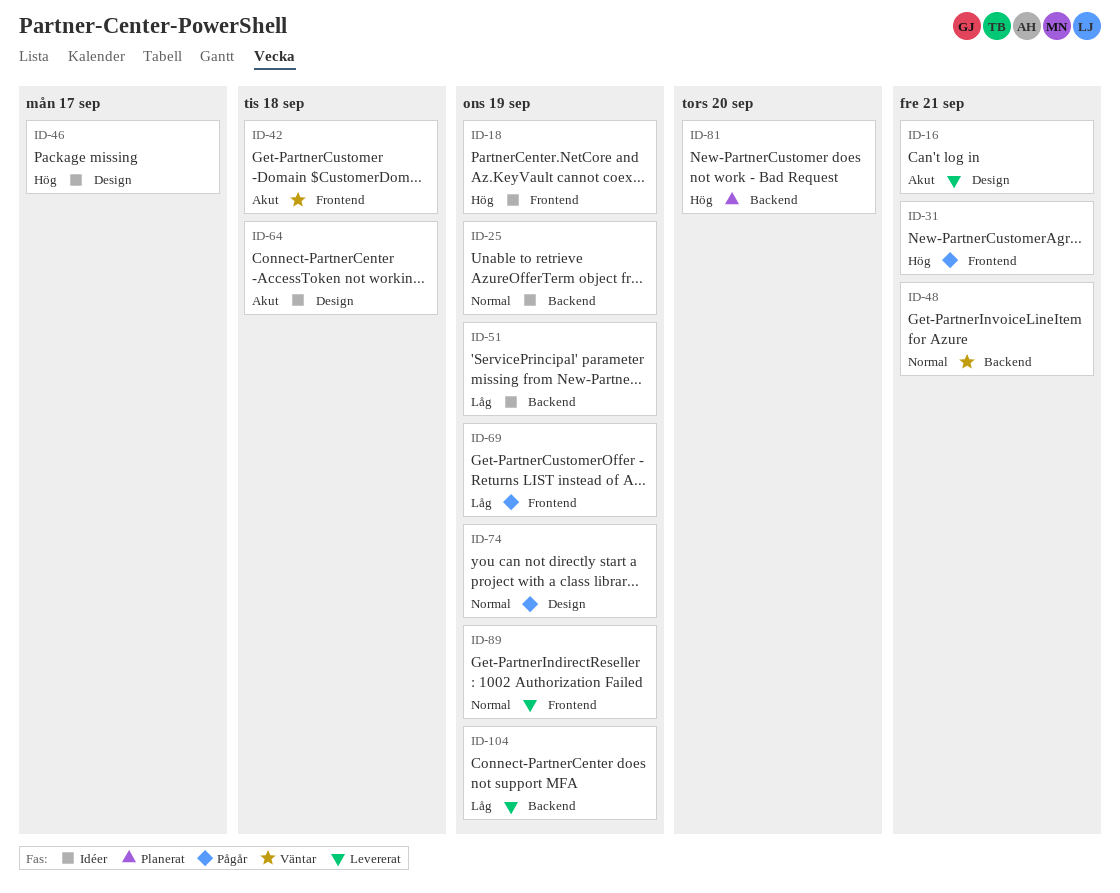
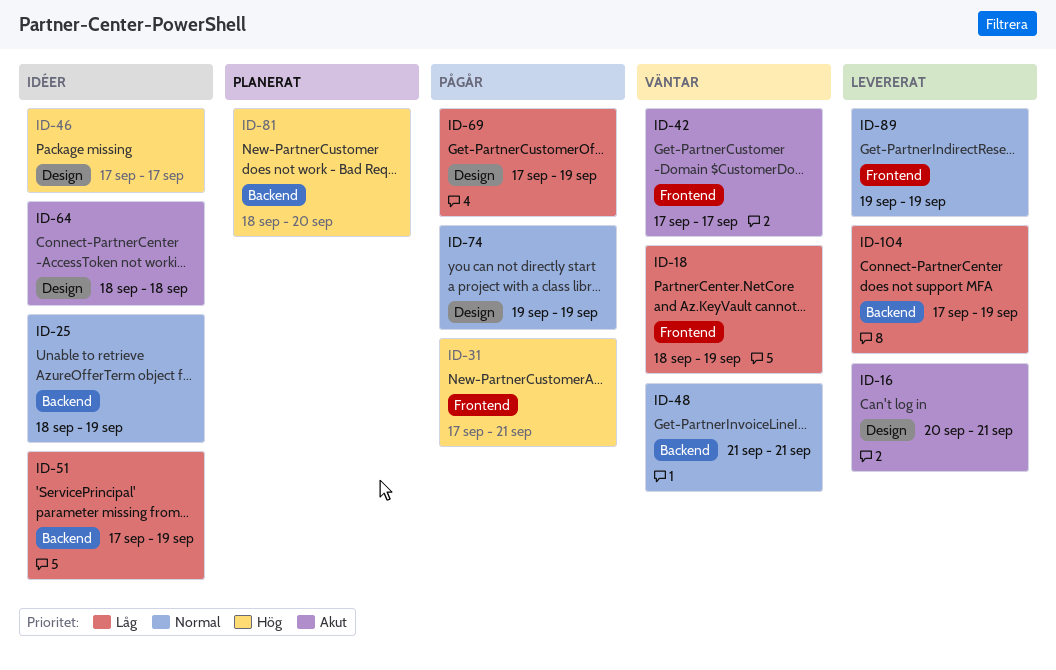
ID-18, status: Idéer -> Väntar
ID-18, priority: Hög -> Låg
ID-42, due: Sep 18 -> Sep 17
ID-69, label: Frontend -> Design

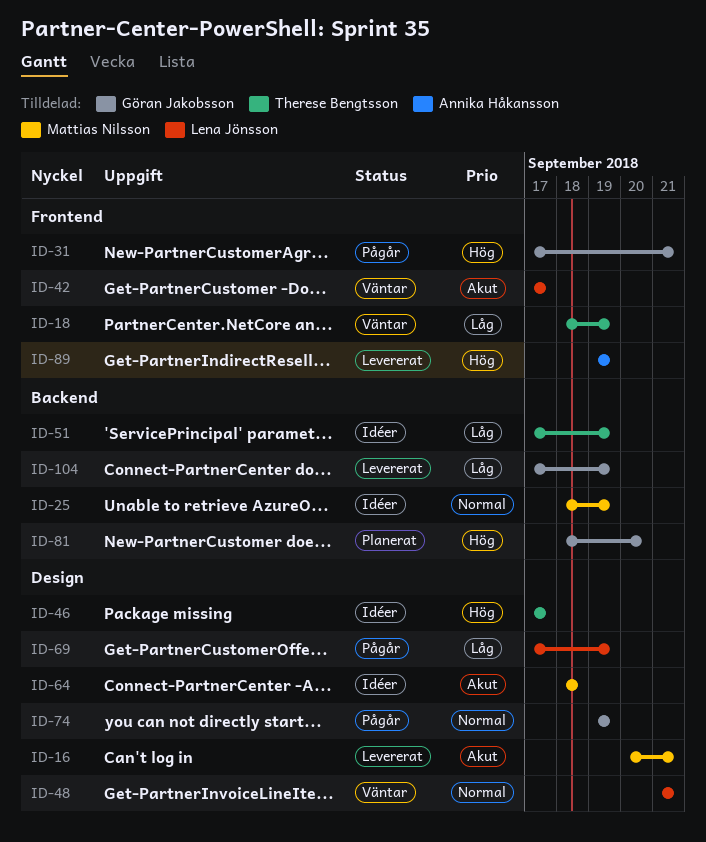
ID-48, label: Backend -> Design
ID-89, priority: Normal -> Hög

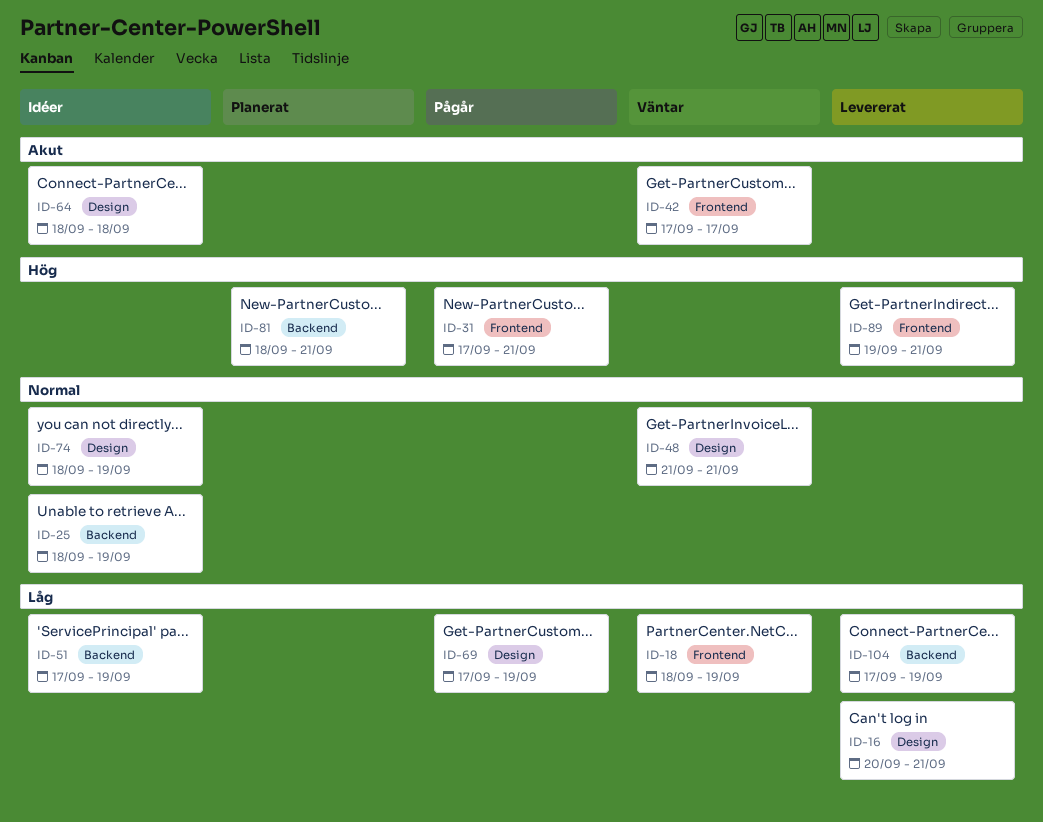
ID-16, priority: Akut -> Låg
ID-46: present -> none
ID-74, status: Pågår -> Idéer
ID-74, start: Sep 19 -> Sep 18
ID-81, due: Sep 20 -> Sep 21
ID-89, due: Sep 19 -> Sep 21

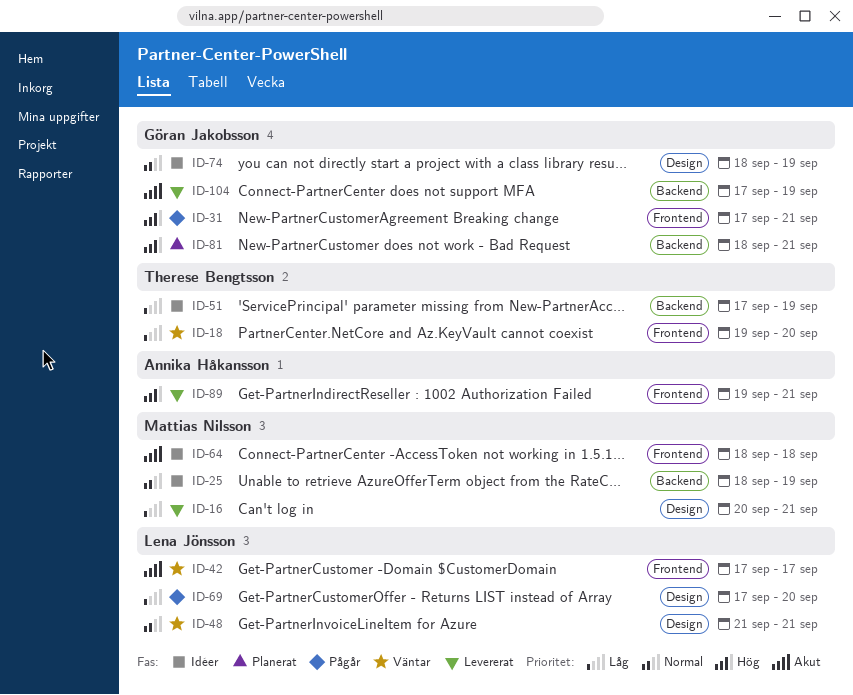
ID-18, start: Sep 18 -> Sep 19
ID-18, due: Sep 19 -> Sep 20
ID-64, label: Design -> Frontend
ID-69, due: Sep 19 -> Sep 20
ID-104, priority: Låg -> Akut

